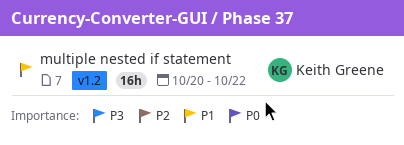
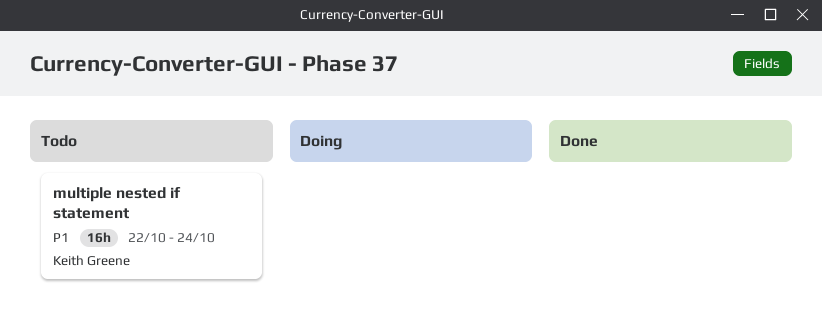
multiple nested if statement, start: Oct 20 -> Oct 22
multiple nested if statement, due: Oct 22 -> Oct 24

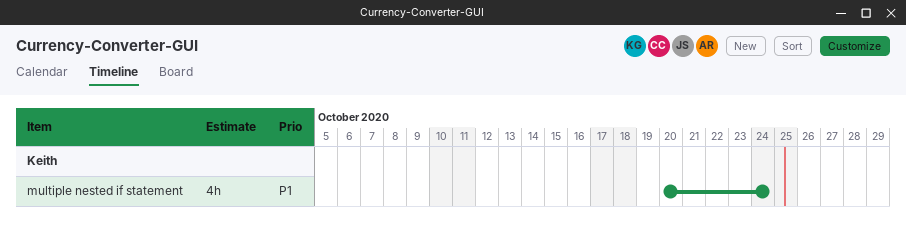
multiple nested if statement, estimate: 16h -> 4h
multiple nested if statement, start: Oct 22 -> Oct 20

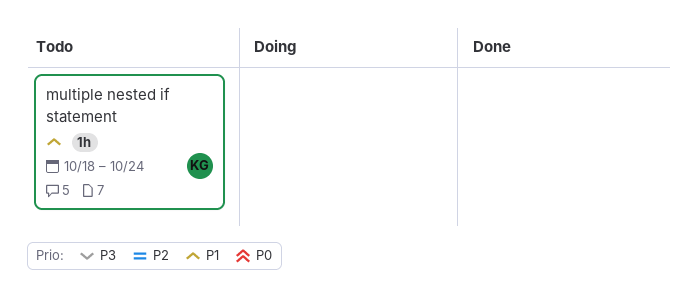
multiple nested if statement, estimate: 4h -> 1h
multiple nested if statement, start: Oct 20 -> Oct 18

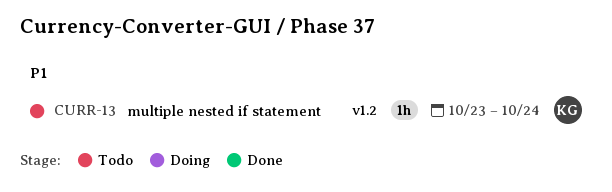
multiple nested if statement, start: Oct 18 -> Oct 23

